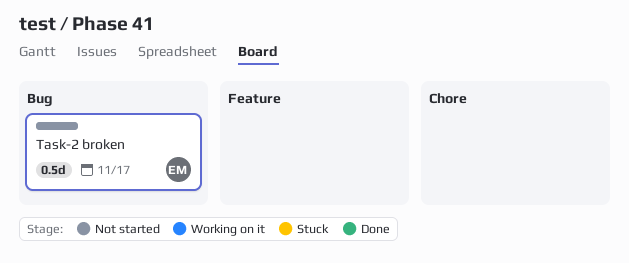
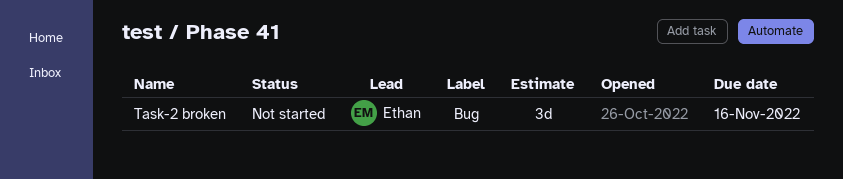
Task-2 broken, estimate: 0.5d -> 3d
Task-2 broken, due: Nov 17 -> Nov 16

